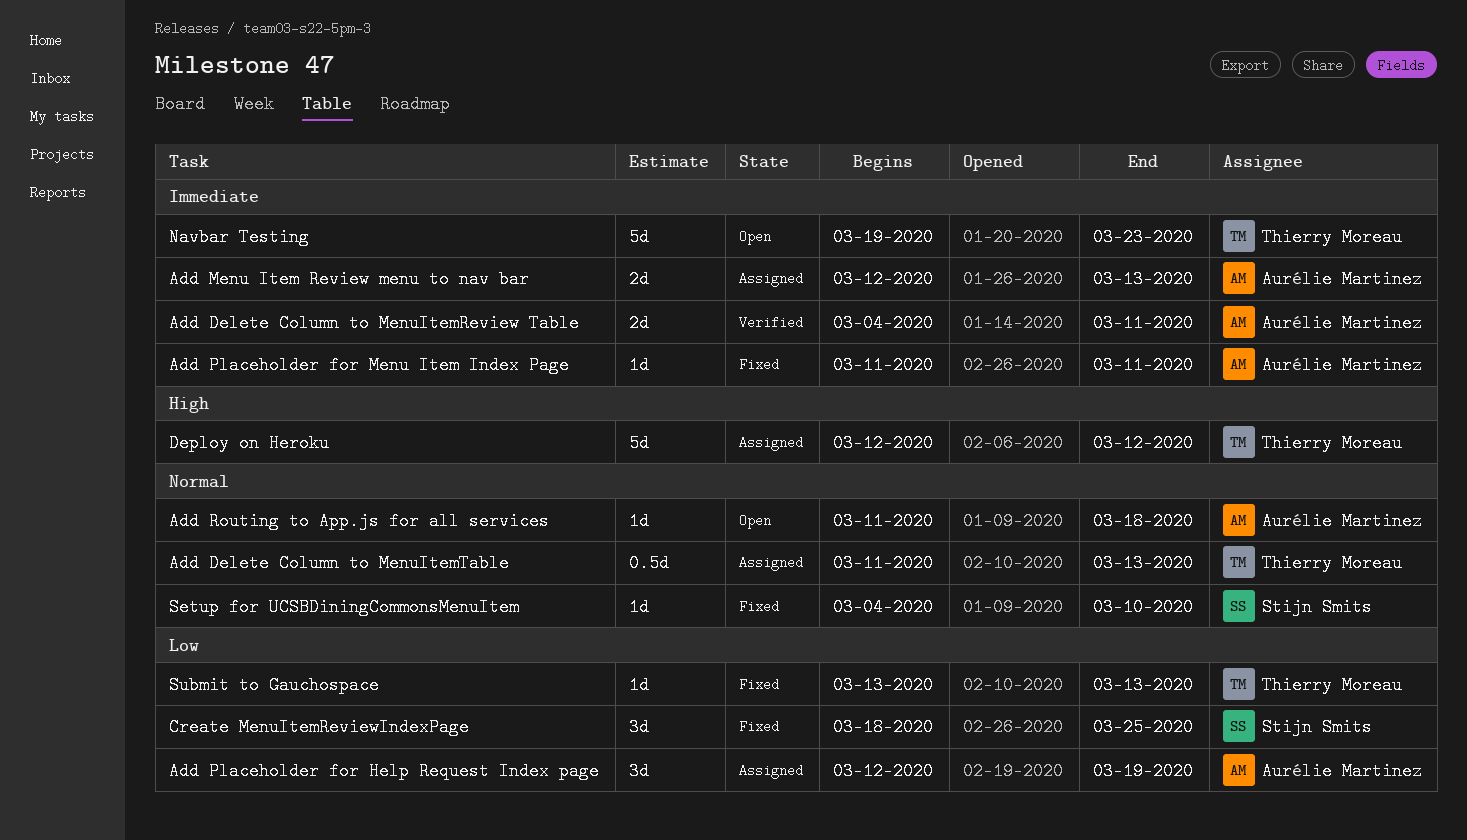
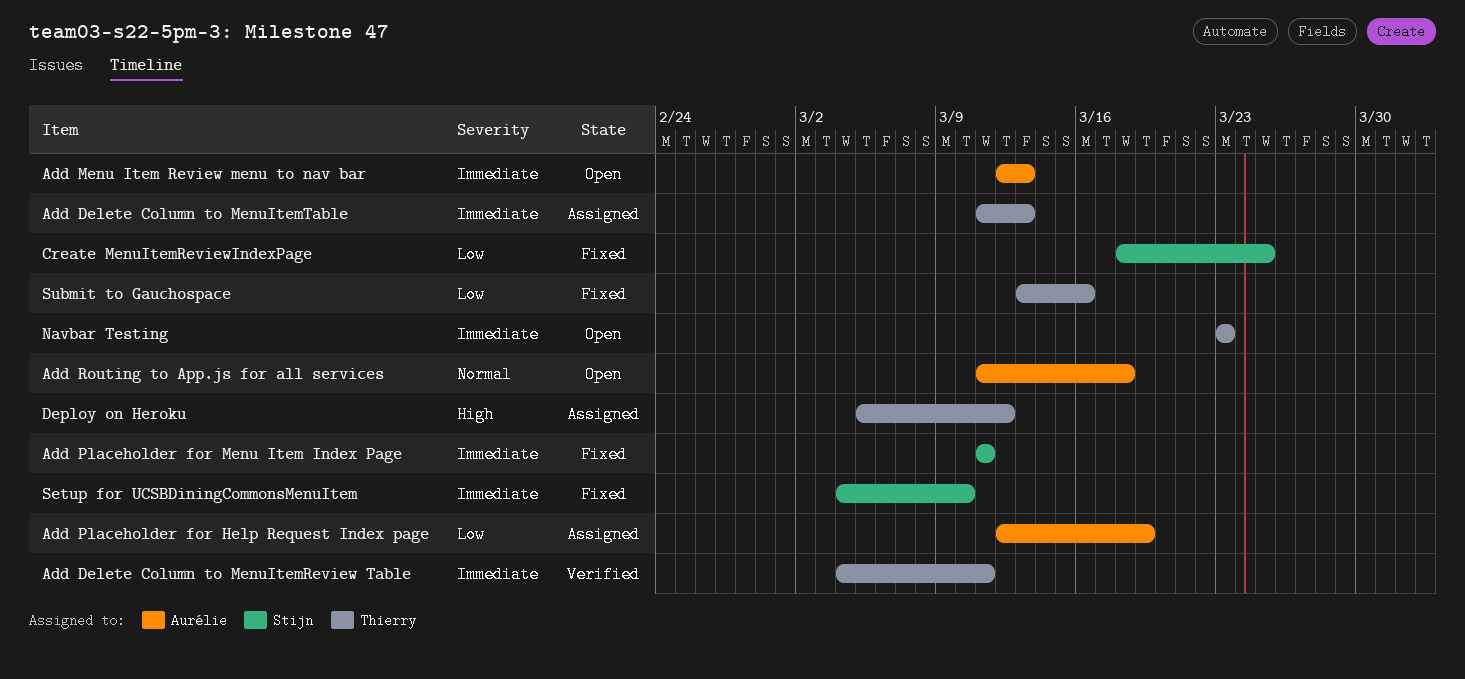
Add Delete Column to MenuItemReview Table, owner: Aurélie Martinez -> Thierry Moreau
Add Delete Column to MenuItemTable, priority: Normal -> Immediate
Add Menu Item Review menu to nav bar, status: Assigned -> Open
Add Placeholder for Menu Item Index Page, owner: Aurélie Martinez -> Stijn Smits
Deploy on Heroku, start: Mar 12 -> Mar 5
Navbar Testing, start: Mar 19 -> Mar 23
Setup for UCSBDiningCommonsMenuItem, priority: Normal -> Immediate
Submit to Gauchospace, due: Mar 13 -> Mar 16

